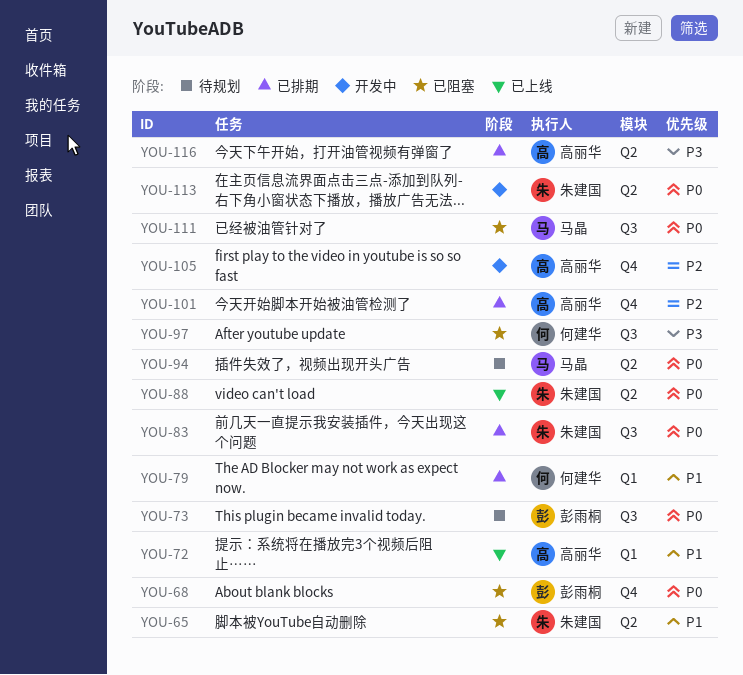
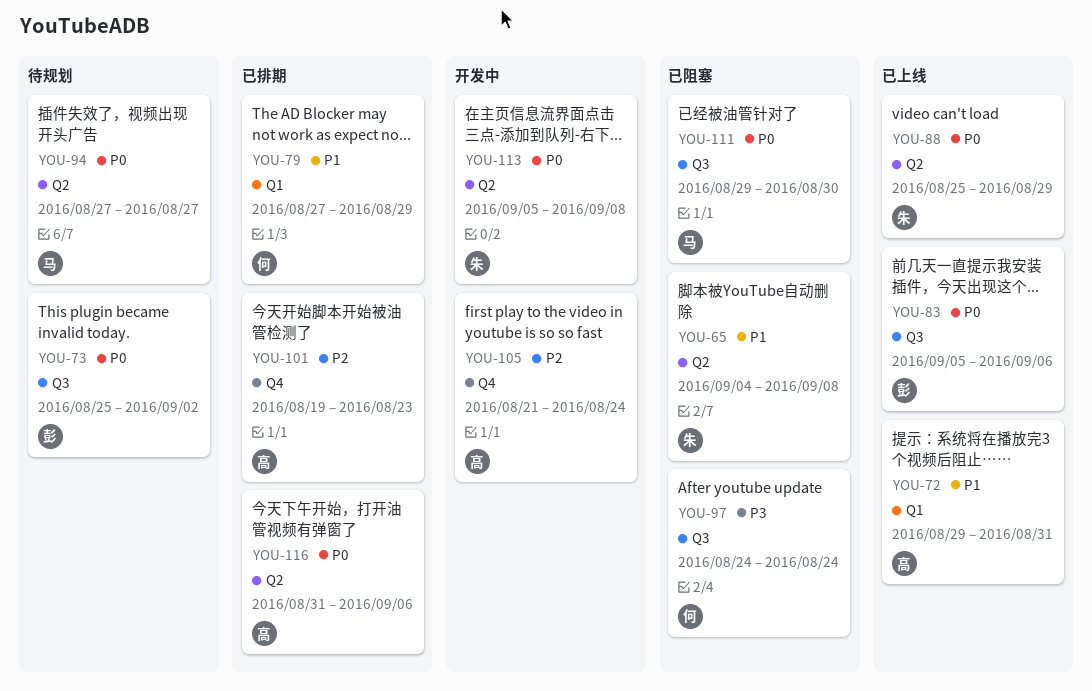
YOU-68: present -> none
YOU-83, status: 已排期 -> 已上线
YOU-83, owner: 朱建国 -> 彭雨桐
YOU-116, priority: P3 -> P0

